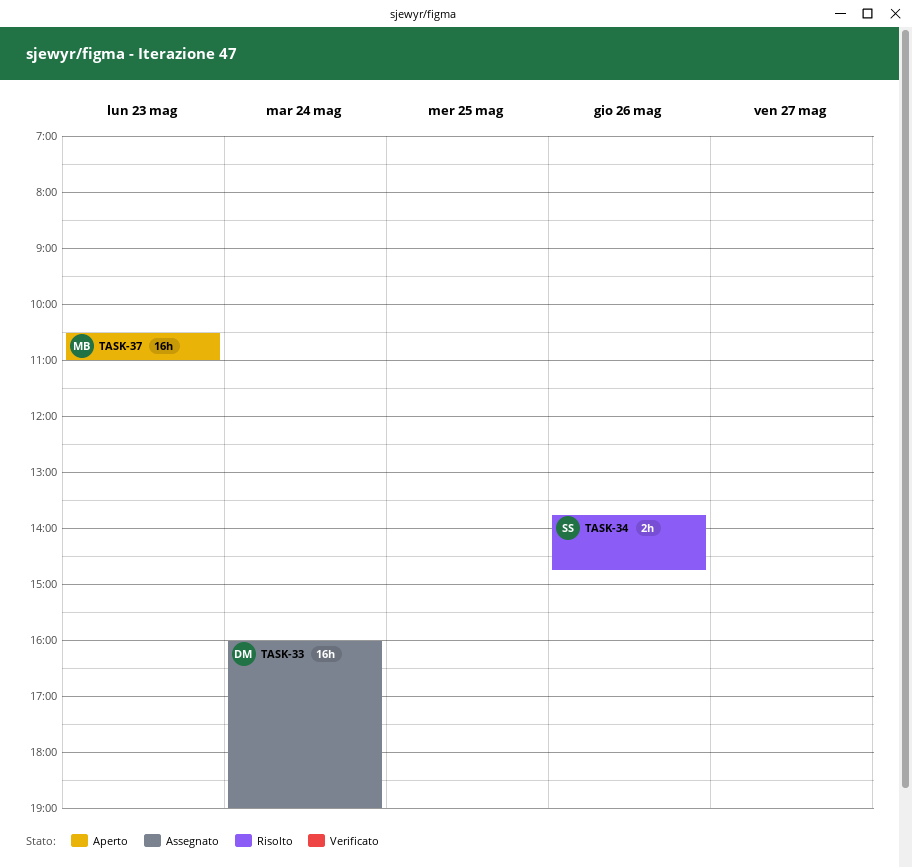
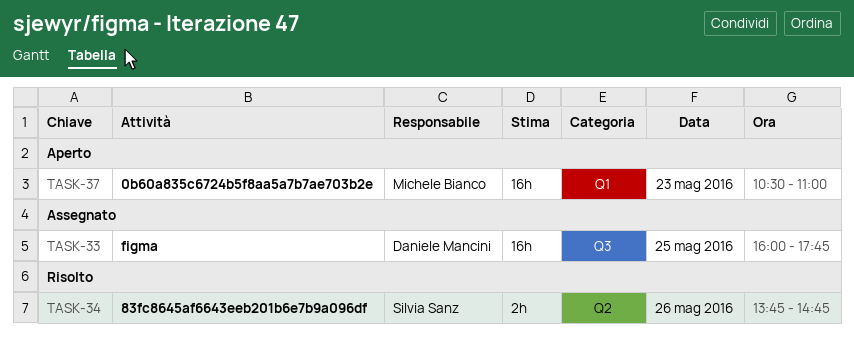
TASK-33, day: May 24 -> May 25
TASK-33, ends: 19:00 -> 17:45

